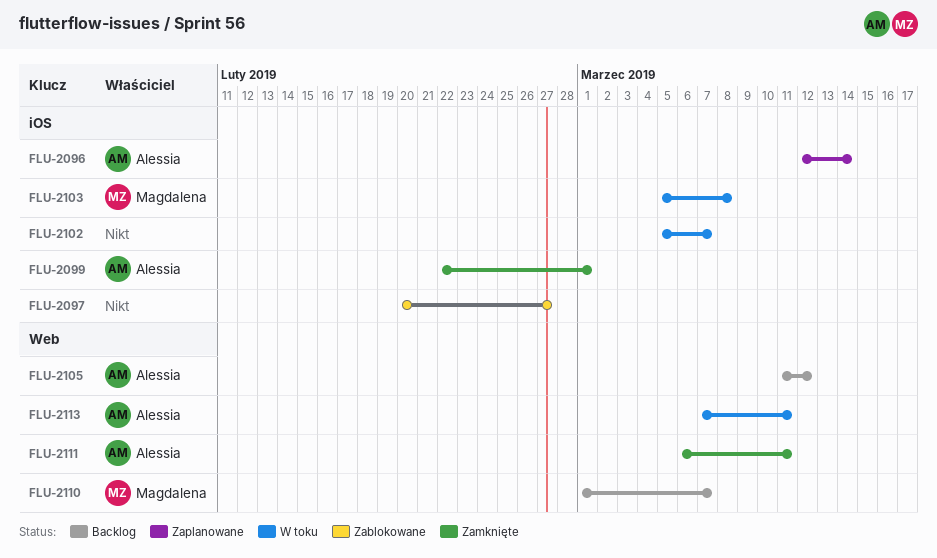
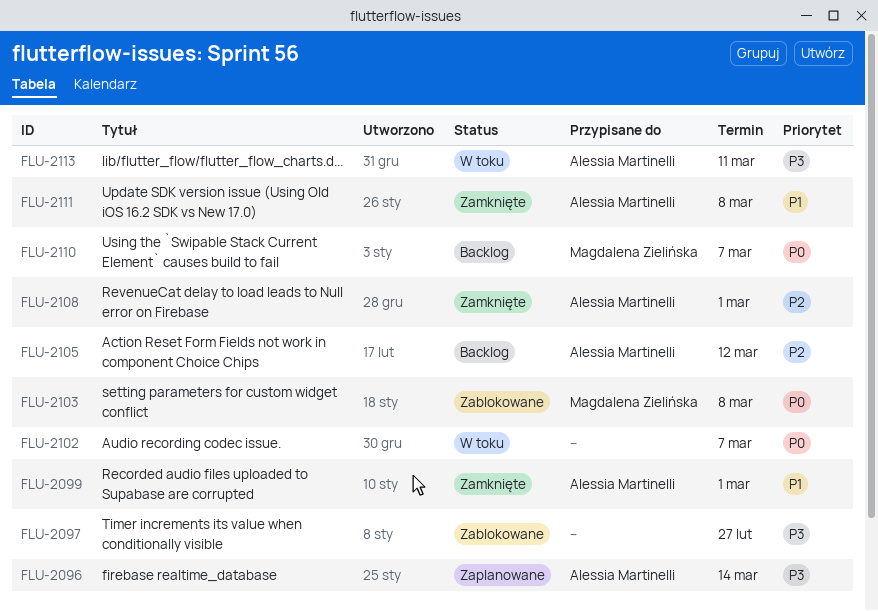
FLU-2103, status: W toku -> Zablokowane
FLU-2108: none -> present
FLU-2111, due: Mar 11 -> Mar 8

